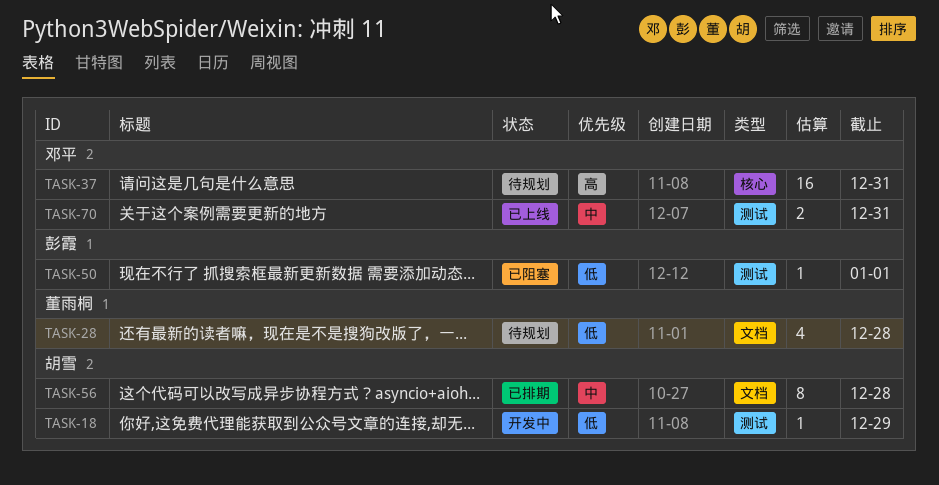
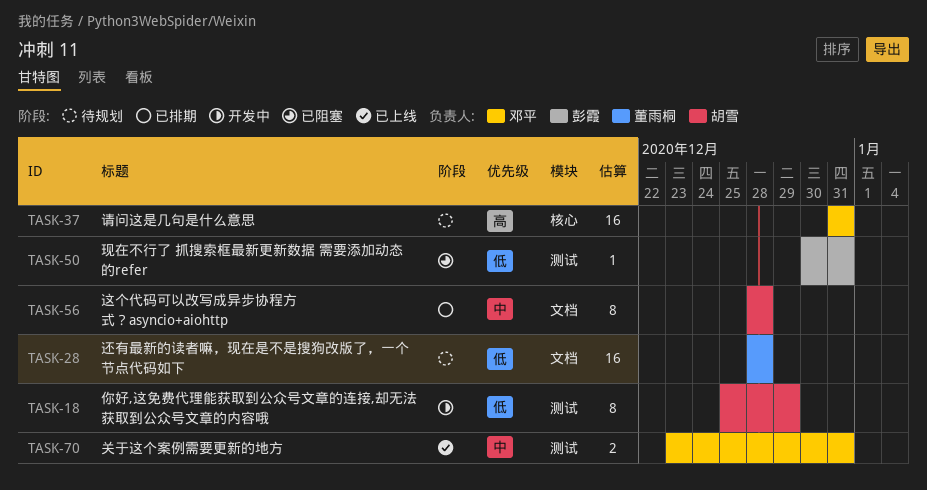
TASK-18, estimate: 1 -> 8
TASK-28, estimate: 4 -> 16
TASK-50, due: Jan 1 -> Dec 31

